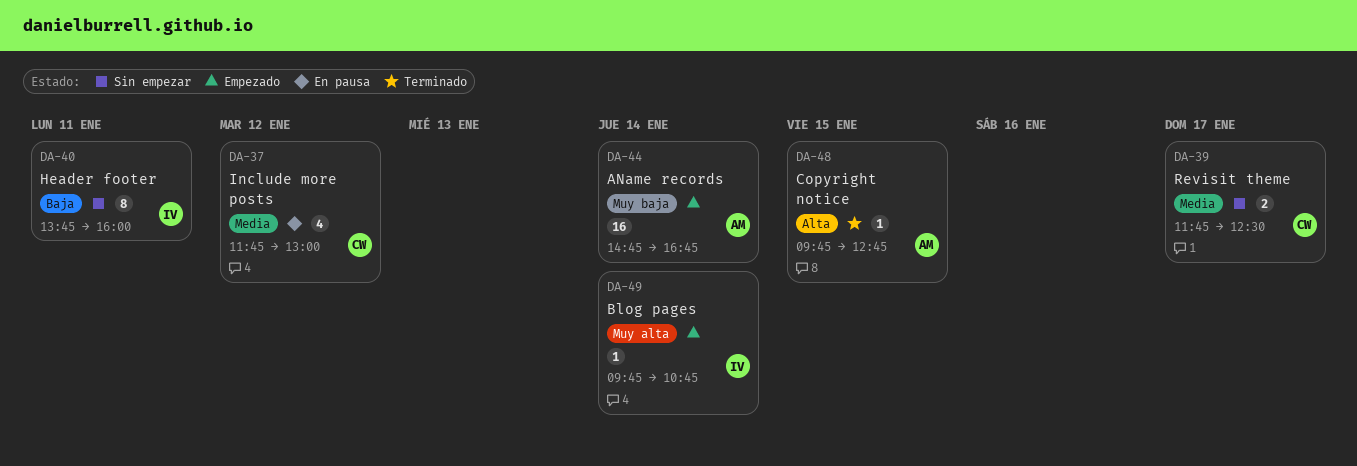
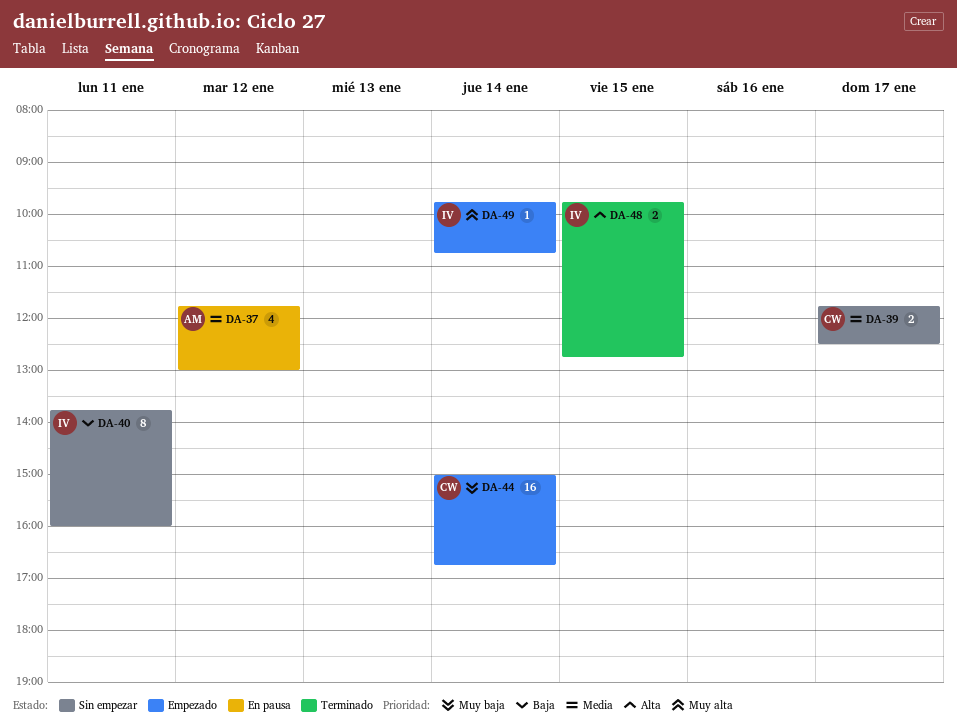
DA-37, owner: CW -> AM
DA-44, owner: AM -> CW
DA-44, begins: 14:45 -> 15:00
DA-48, owner: AM -> IV
DA-48, estimate: 1 -> 2

